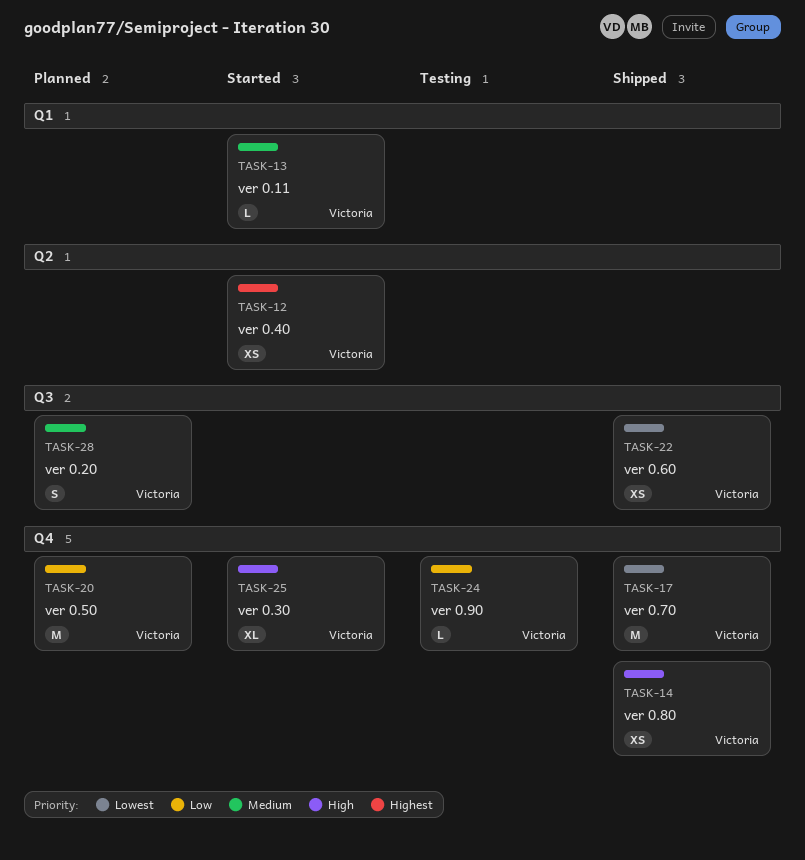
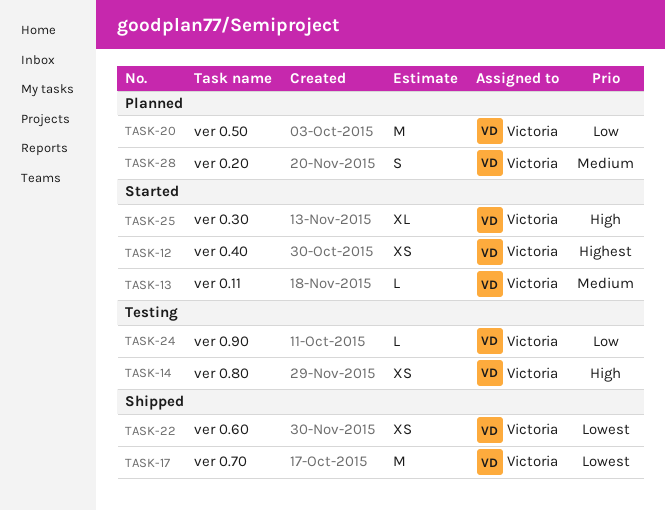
TASK-14, status: Shipped -> Testing

